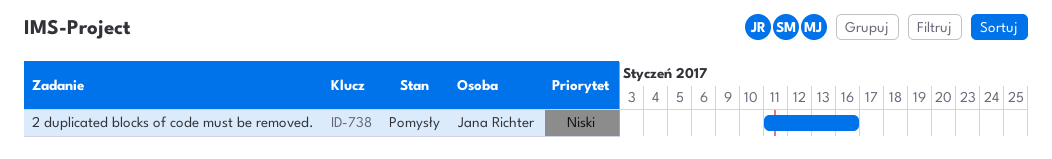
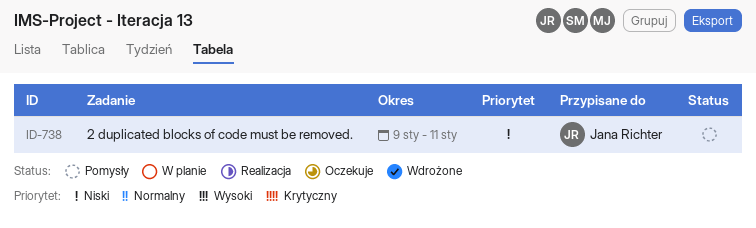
ID-738, start: Jan 11 -> Jan 9
ID-738, due: Jan 16 -> Jan 11

